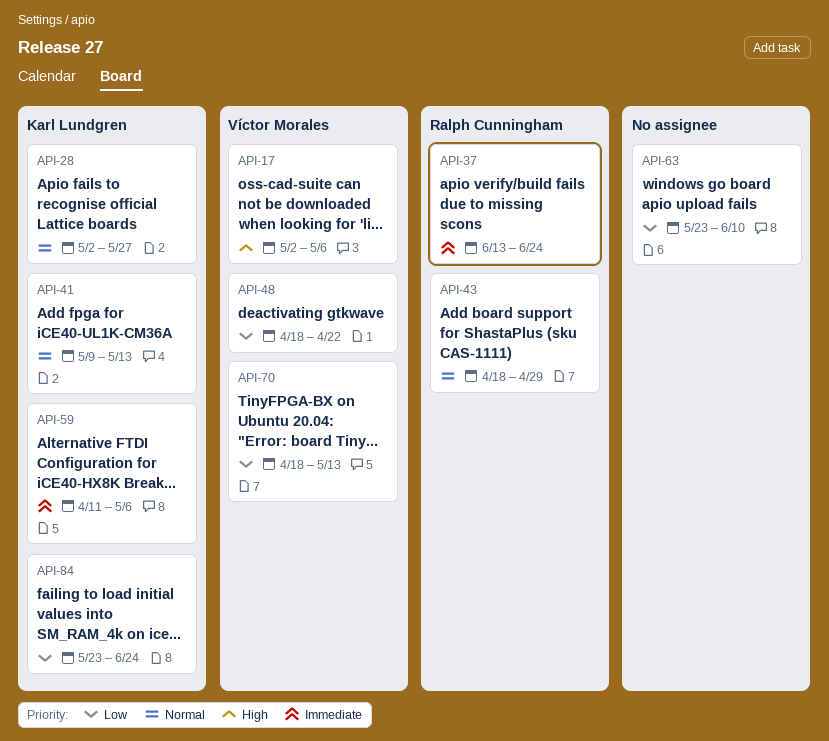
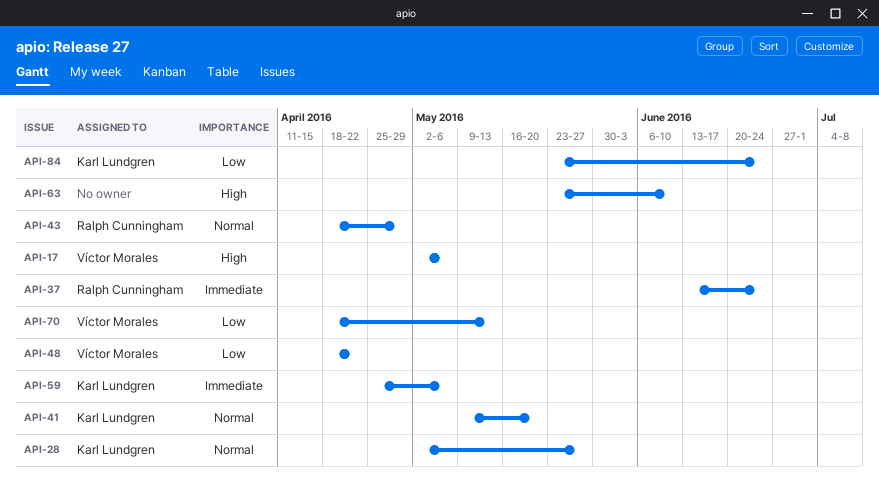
API-41, due: May 13 -> May 20
API-59, start: Apr 11 -> Apr 25
API-63, priority: Low -> High

